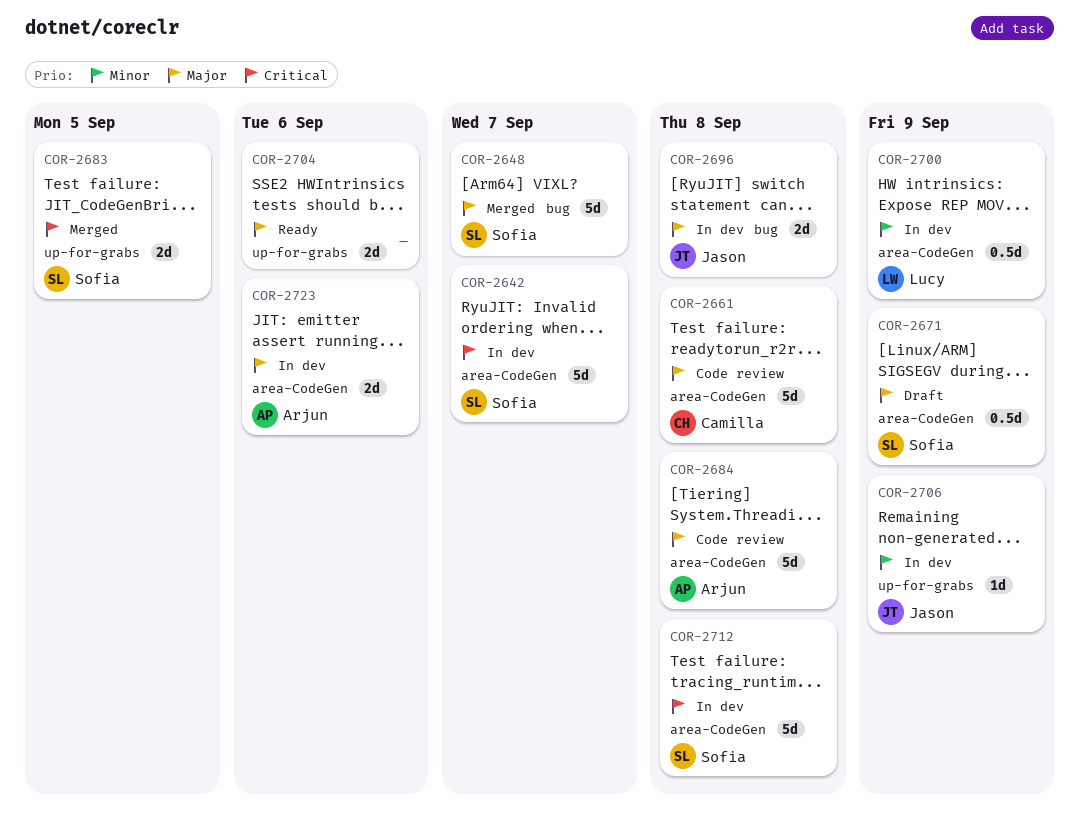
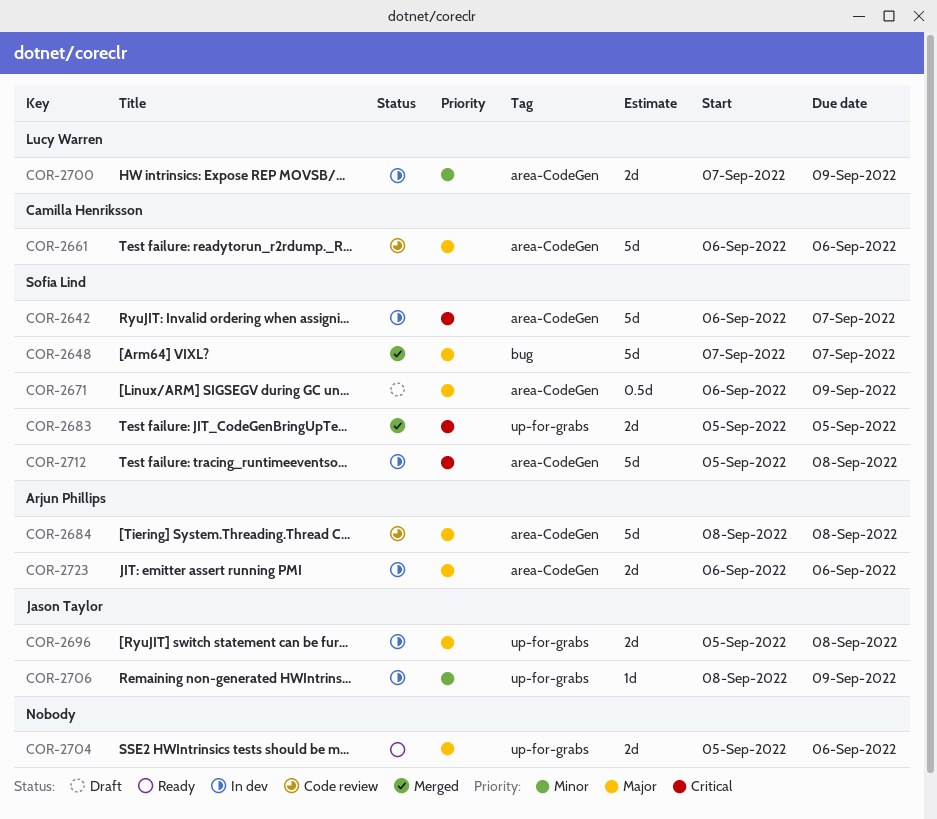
COR-2661, due: Sep 8 -> Sep 6
COR-2696, label: bug -> up-for-grabs
COR-2700, estimate: 0.5d -> 2d

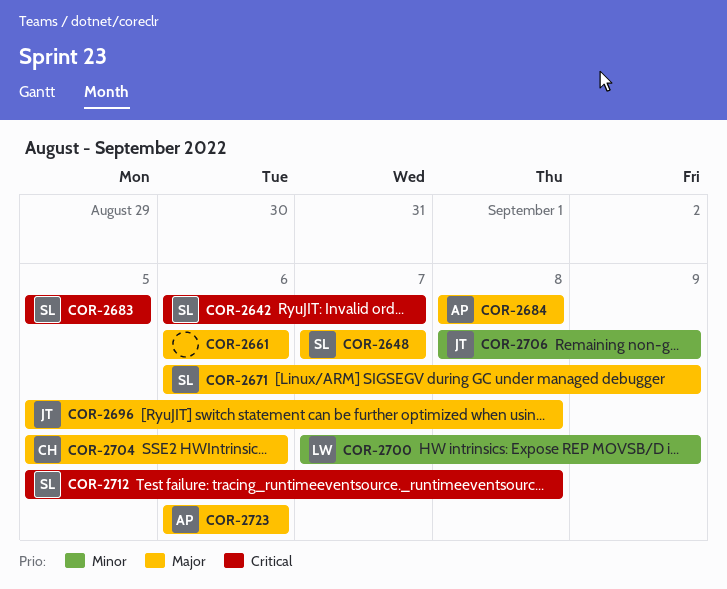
COR-2661, owner: Camilla Henriksson -> none
COR-2704, owner: none -> Camilla Henriksson

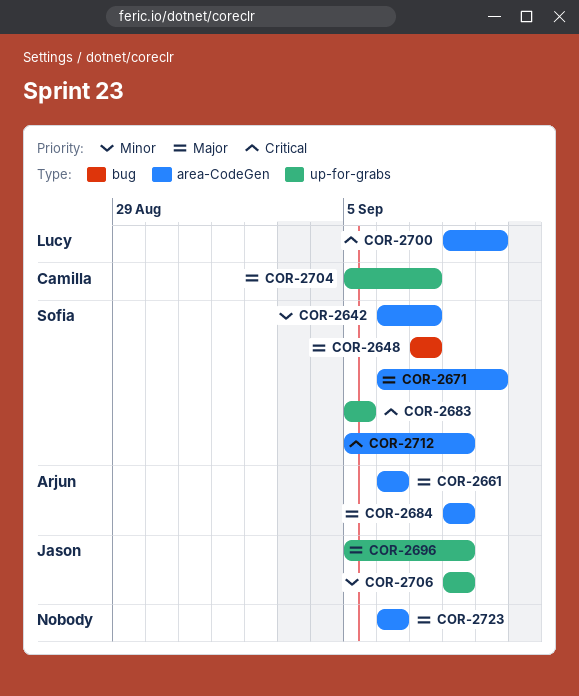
COR-2642, priority: Critical -> Minor
COR-2661, owner: none -> Arjun
COR-2700, priority: Minor -> Critical
COR-2700, start: Sep 7 -> Sep 8
COR-2704, due: Sep 6 -> Sep 7
COR-2706, due: Sep 9 -> Sep 8
COR-2723, owner: Arjun -> none

